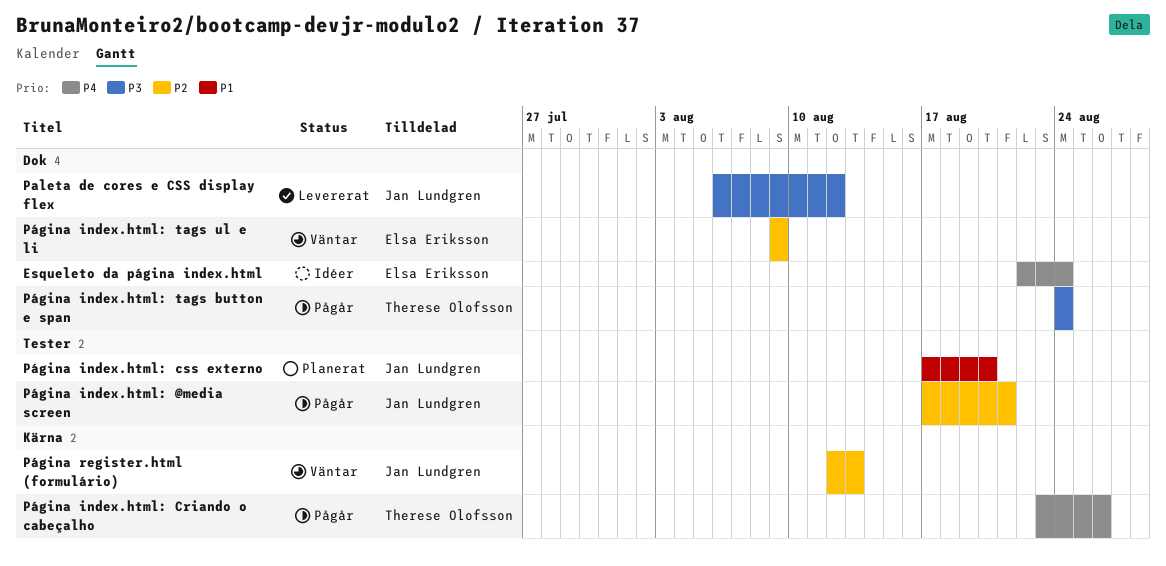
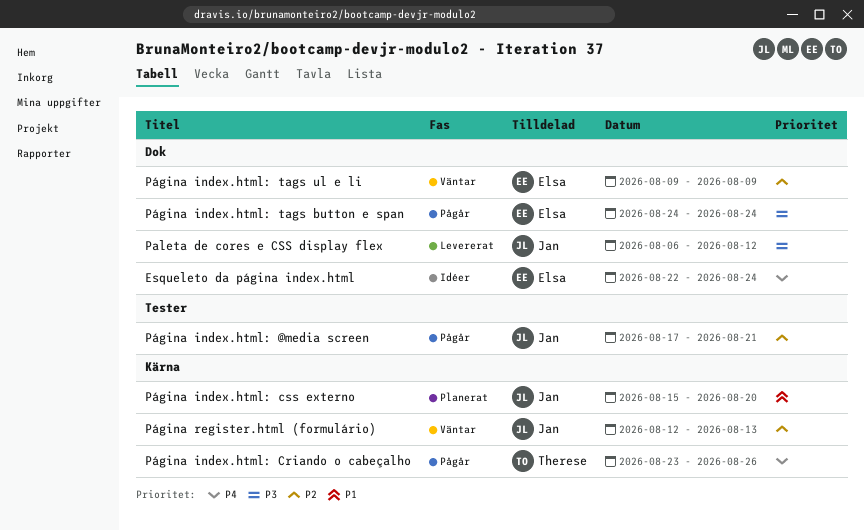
Página index.html: css externo, label: Tester -> Kärna
Página index.html: css externo, start: Aug 17 -> Aug 15
Página index.html: tags button e span, owner: Therese Olofsson -> Elsa Eriksson

